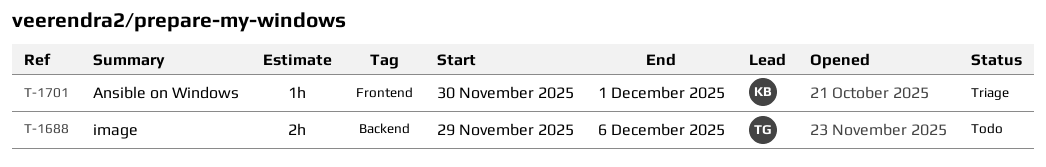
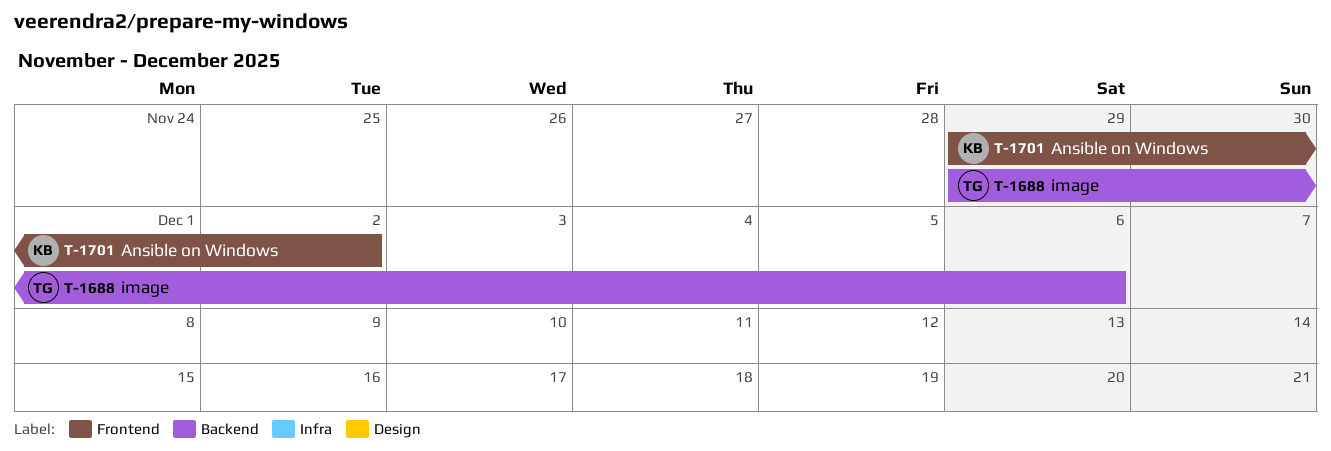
T-1701, start: Nov 30 -> Nov 29
T-1701, due: Dec 1 -> Dec 2

